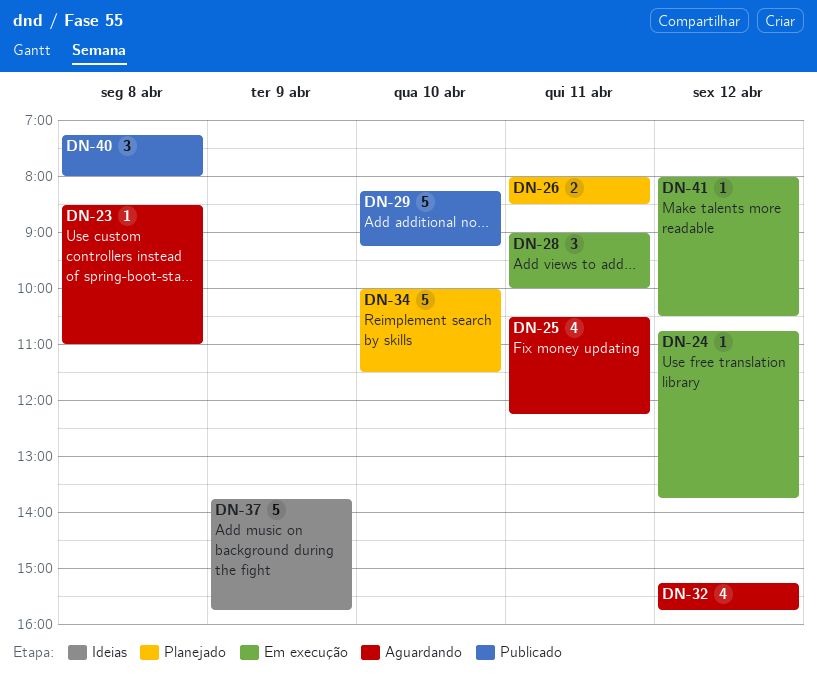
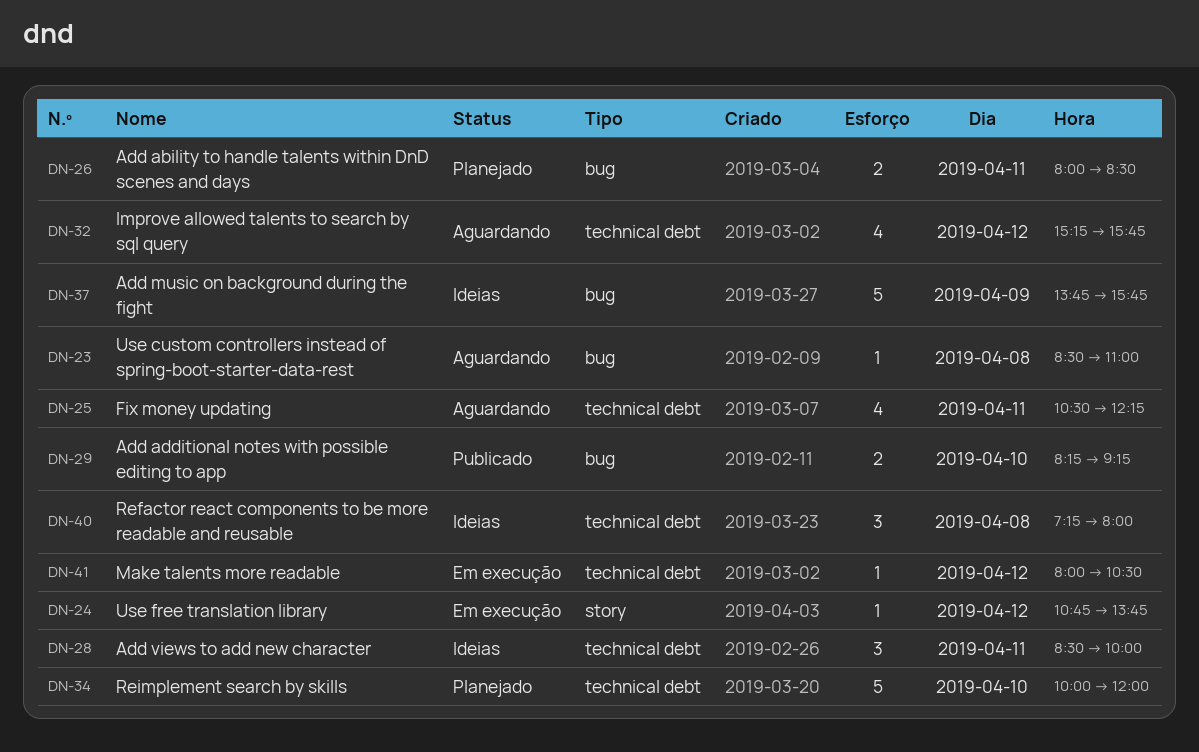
DN-28, status: Em execução -> Ideias
DN-28, begins: 09:00 -> 08:30
DN-29, estimate: 5 -> 2
DN-34, ends: 11:30 -> 12:00
DN-40, status: Publicado -> Ideias

